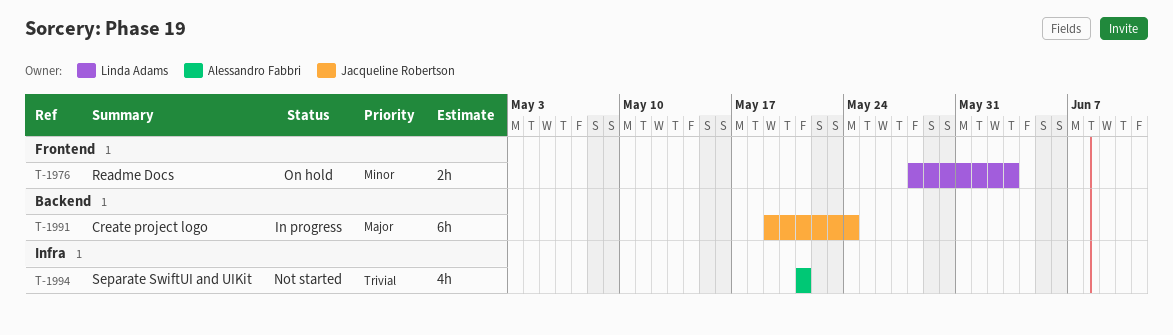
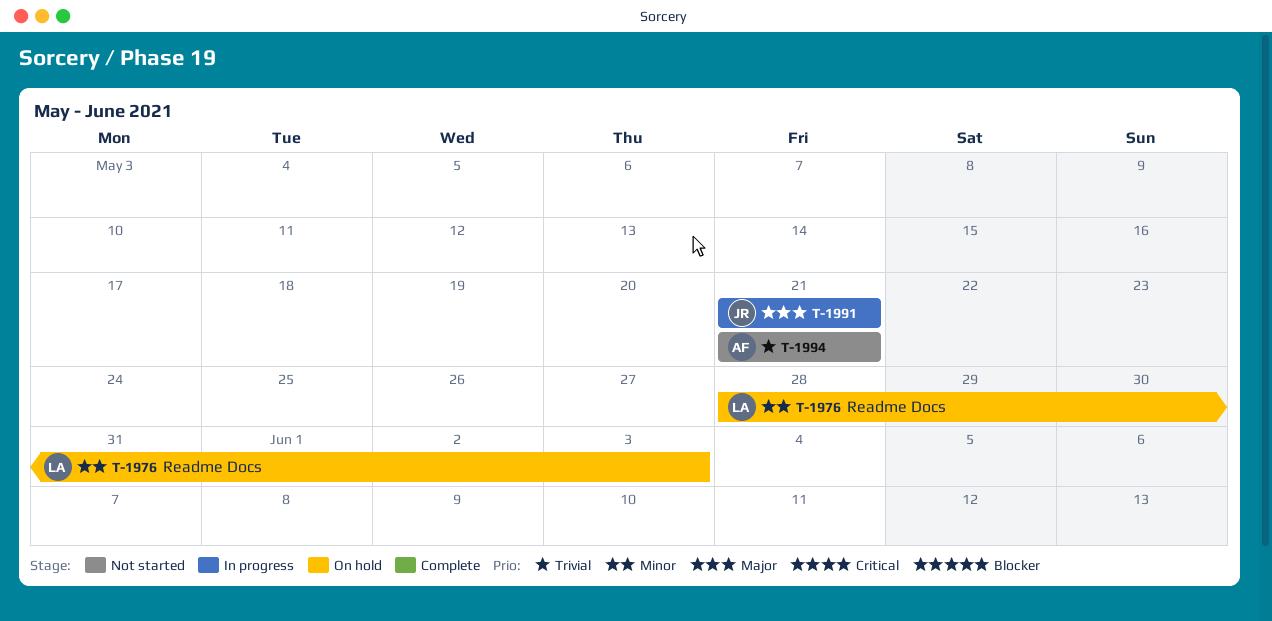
T-1991, start: May 19 -> May 21
T-1991, due: May 24 -> May 21

